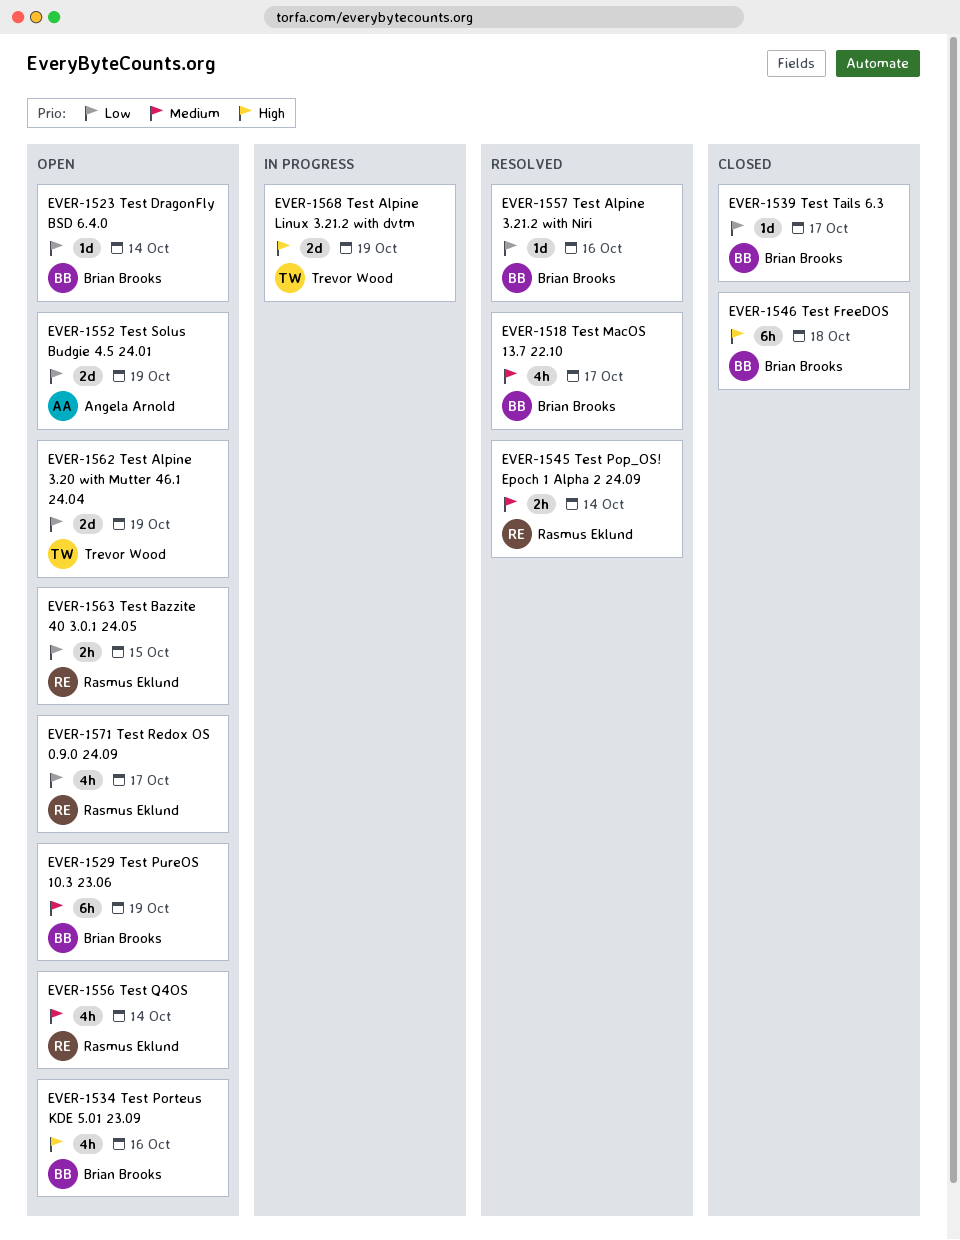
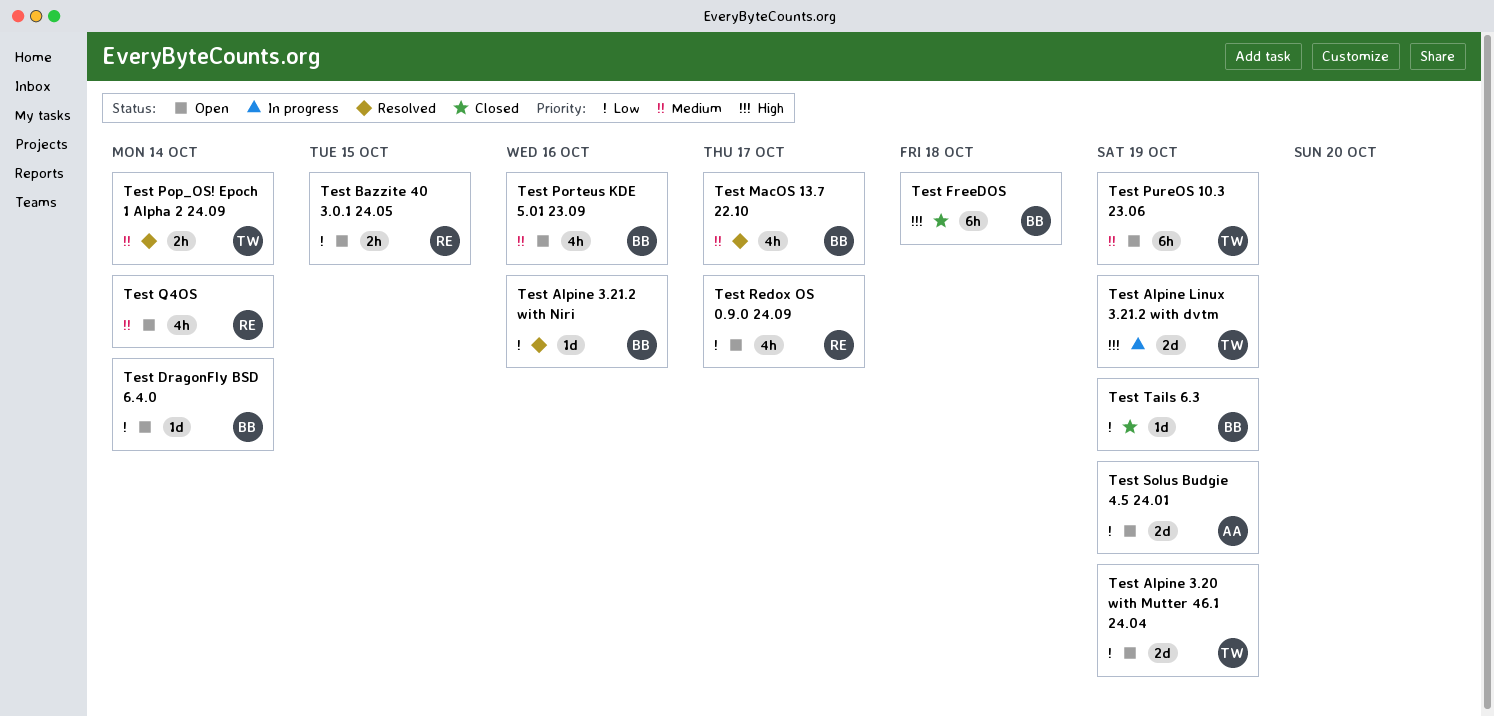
Test Pop_OS! Epoch 1 Alpha 2 24.09, owner: Rasmus Eklund -> Trevor Wood
Test Porteus KDE 5.01 23.09, priority: High -> Medium
Test PureOS 10.3 23.06, owner: Brian Brooks -> Trevor Wood
Test Tails 6.3, due: Oct 17 -> Oct 19

